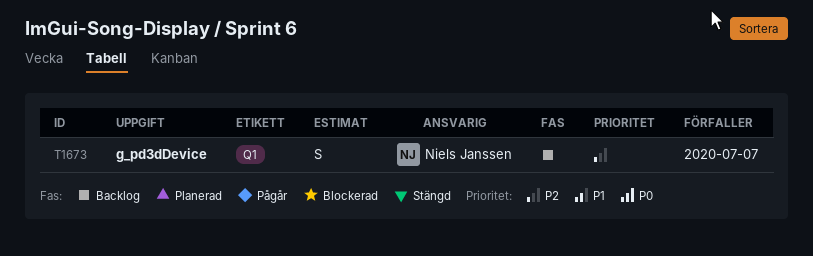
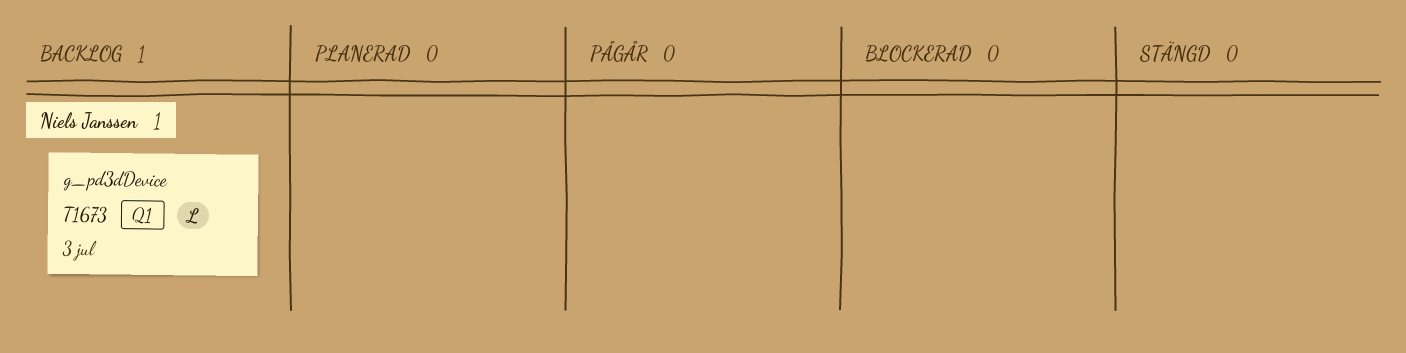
T1673, estimate: S -> L
T1673, due: Jul 7 -> Jul 3

